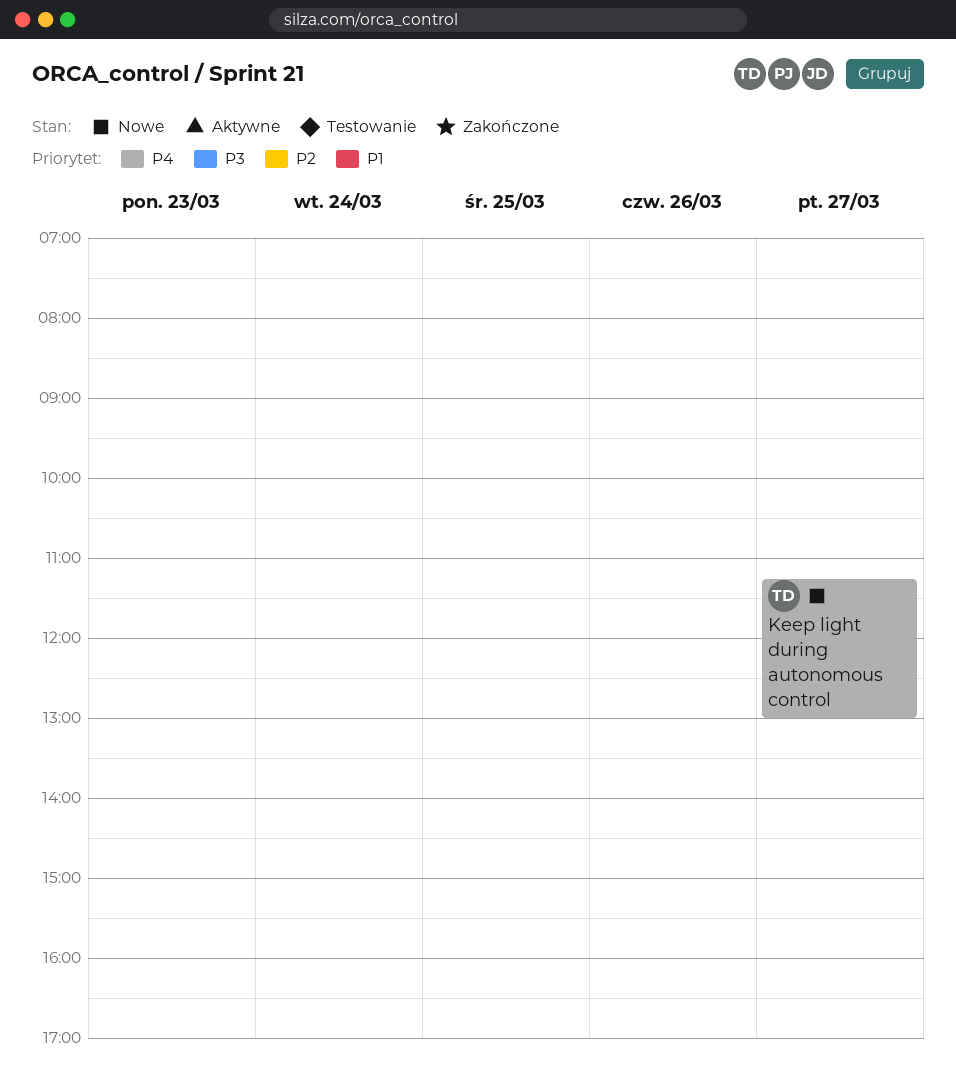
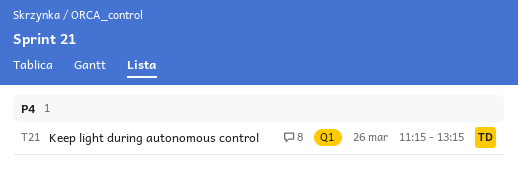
Keep light during autonomous control, day: Mar 27 -> Mar 26
Keep light during autonomous control, ends: 13:00 -> 13:15

